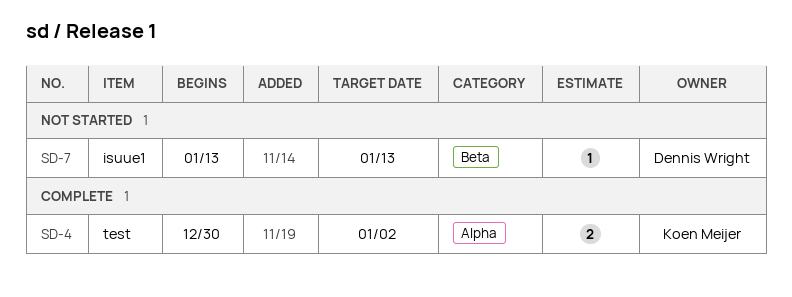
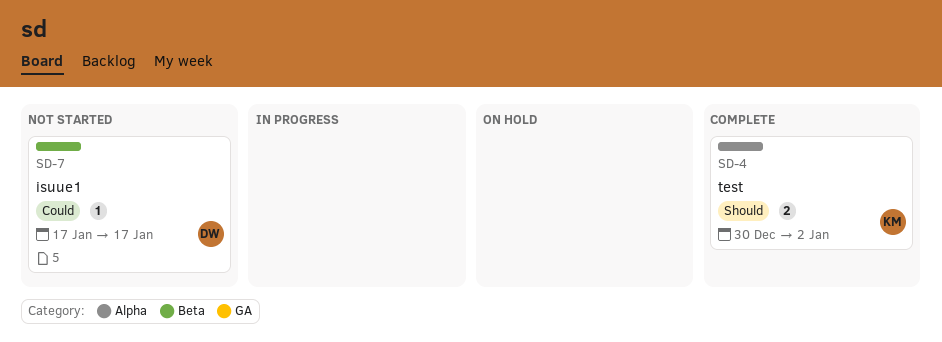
SD-7, start: Jan 13 -> Jan 17
SD-7, due: Jan 13 -> Jan 17

